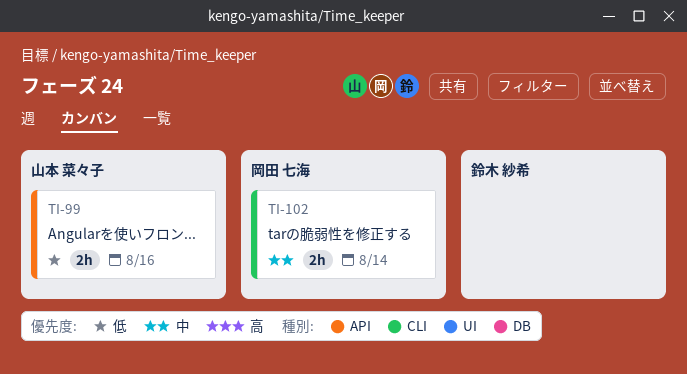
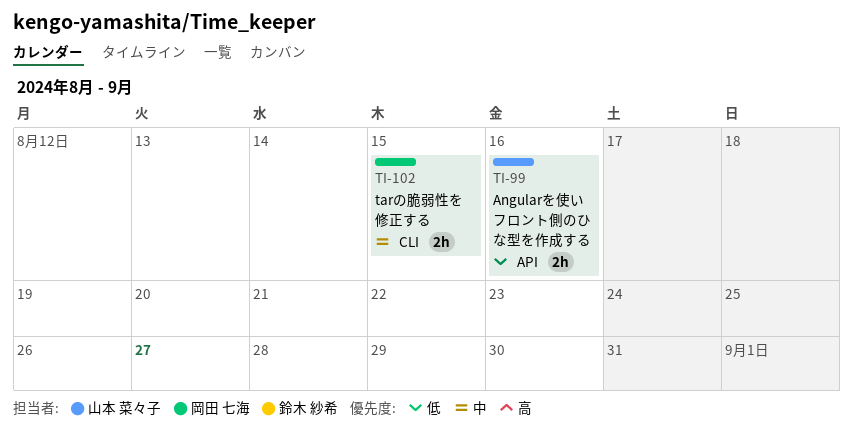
TI-102, due: Aug 14 -> Aug 15

